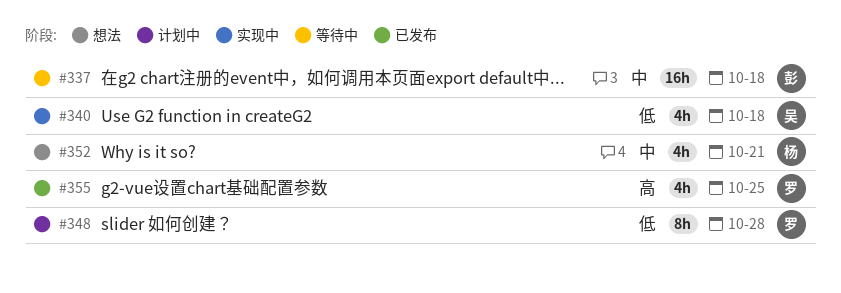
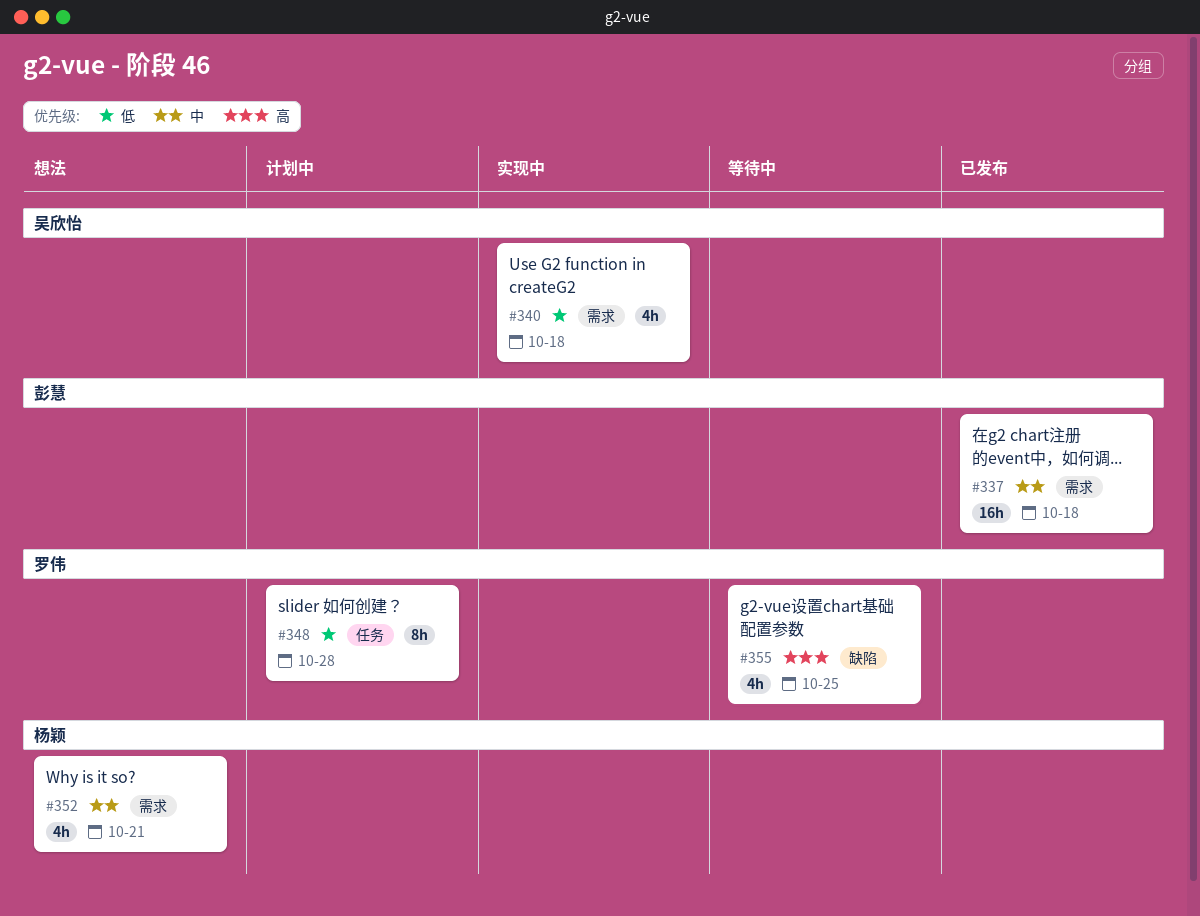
#337, status: 等待中 -> 已发布
#355, status: 已发布 -> 等待中

